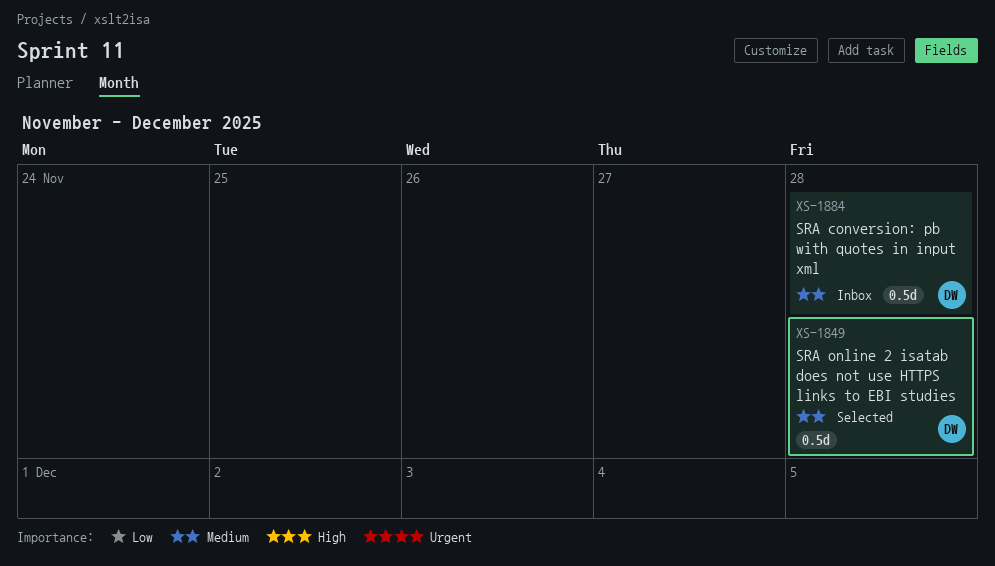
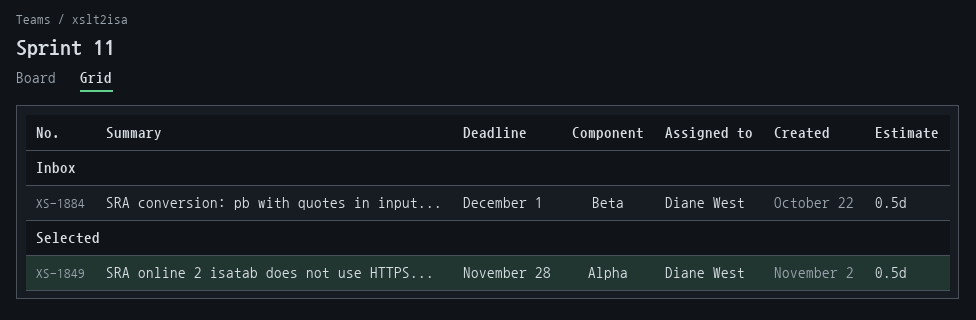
XS-1884, due: Nov 28 -> Dec 1

